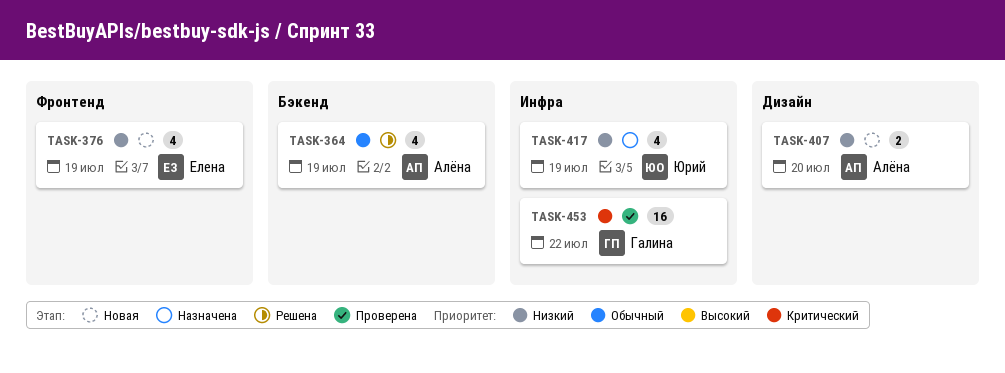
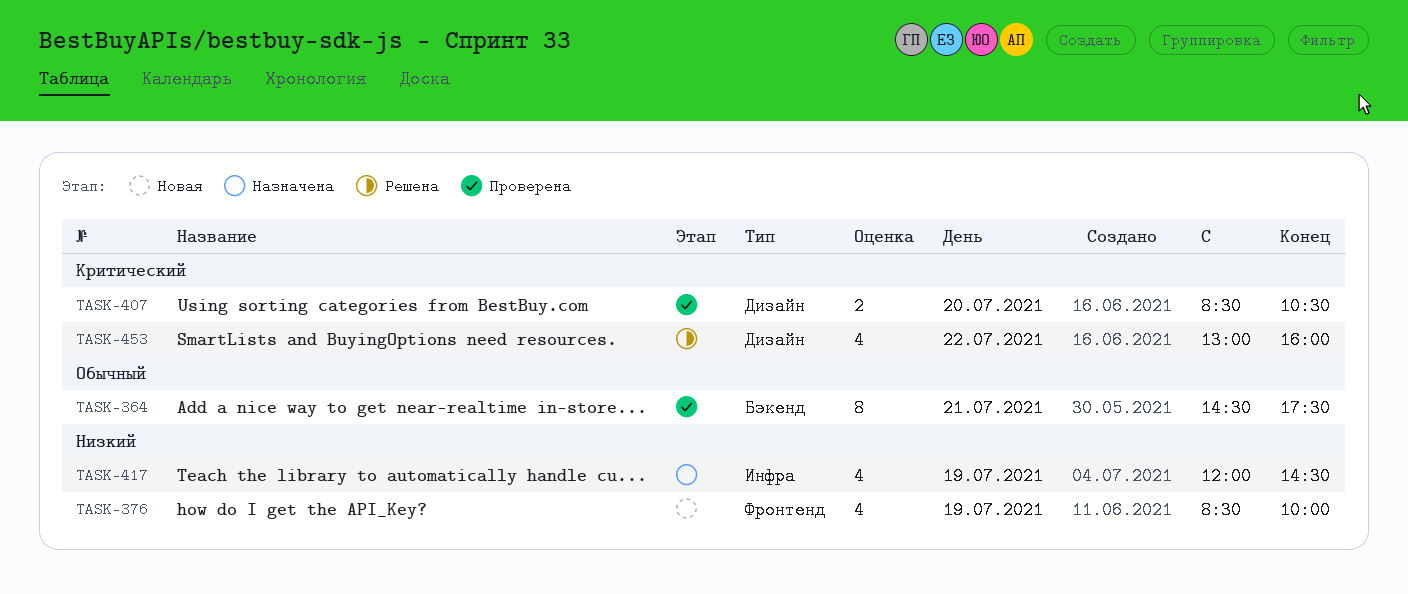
TASK-364, status: Решена -> Проверена
TASK-364, estimate: 4 -> 8
TASK-364, day: Jul 19 -> Jul 21
TASK-407, status: Новая -> Проверена
TASK-407, priority: Низкий -> Критический
TASK-453, status: Проверена -> Решена
TASK-453, label: Инфра -> Дизайн
TASK-453, estimate: 16 -> 4

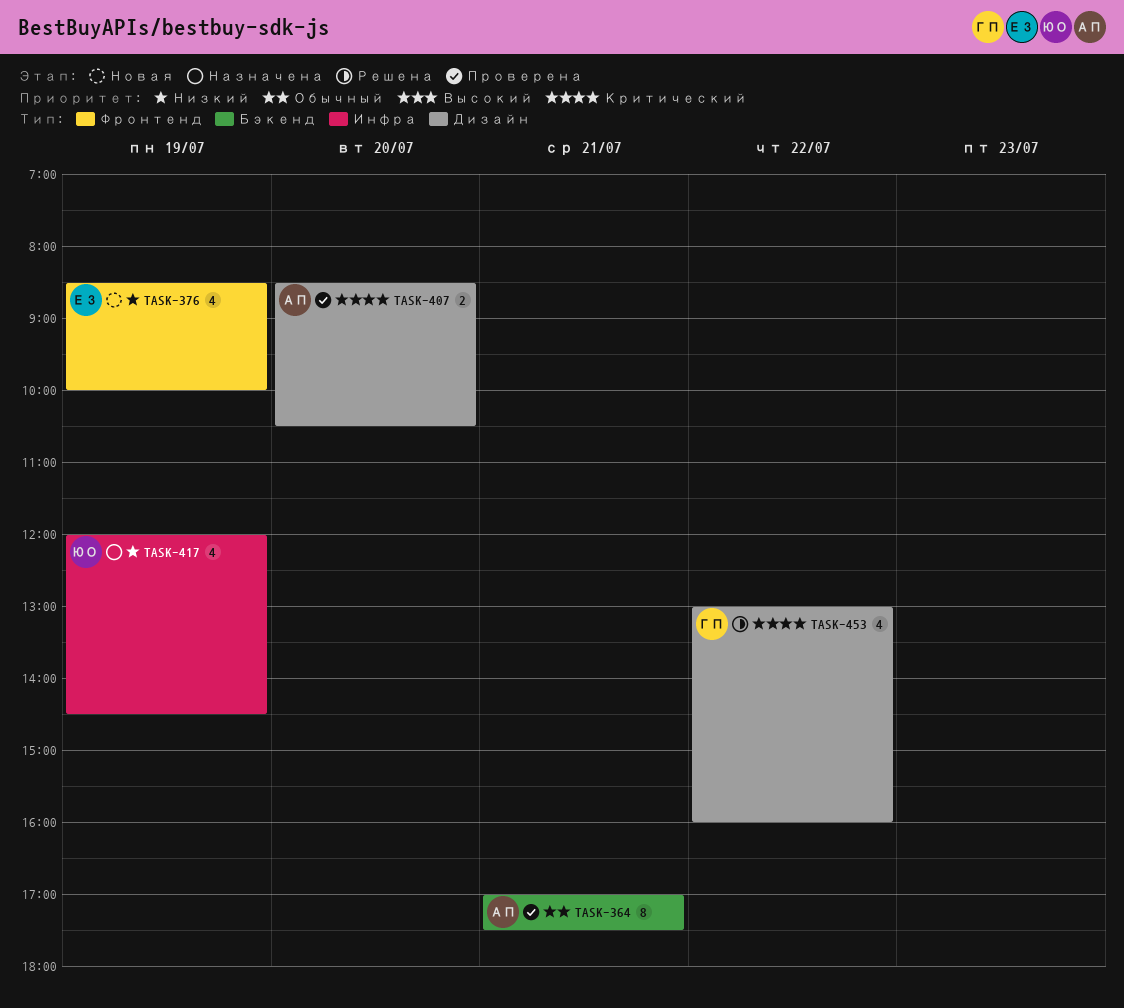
TASK-364, begins: 14:30 -> 17:00

